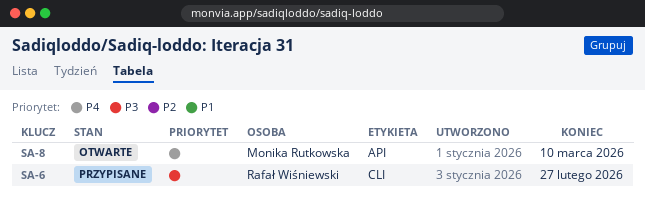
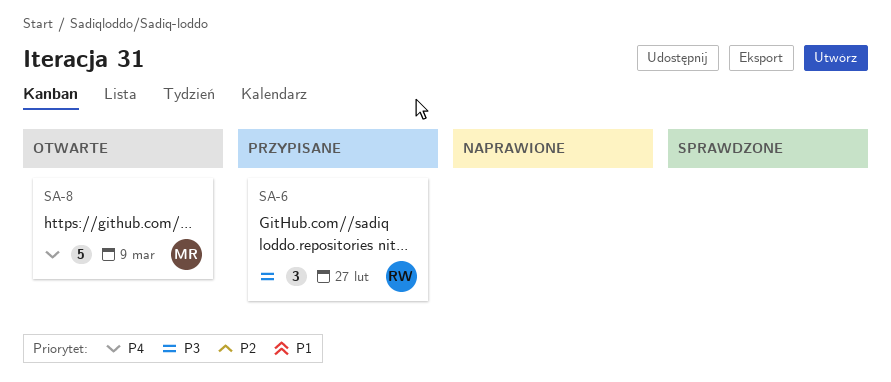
SA-8, due: Mar 10 -> Mar 9

